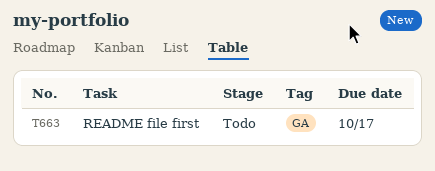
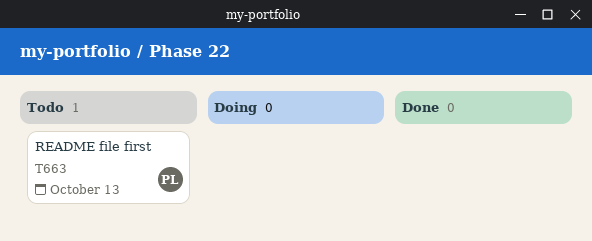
T663, due: Oct 17 -> Oct 13

